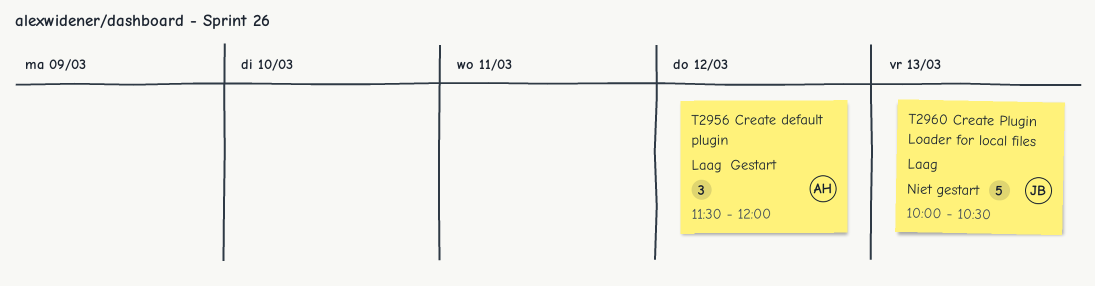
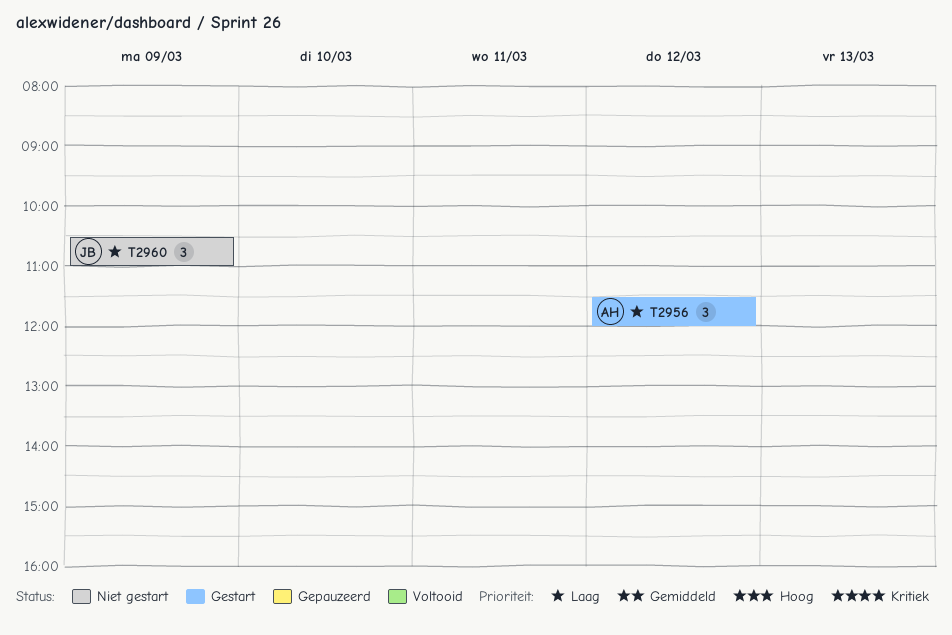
T2960, estimate: 5 -> 3
T2960, day: Mar 13 -> Mar 9
T2960, begins: 10:00 -> 10:30
T2960, ends: 10:30 -> 11:00

